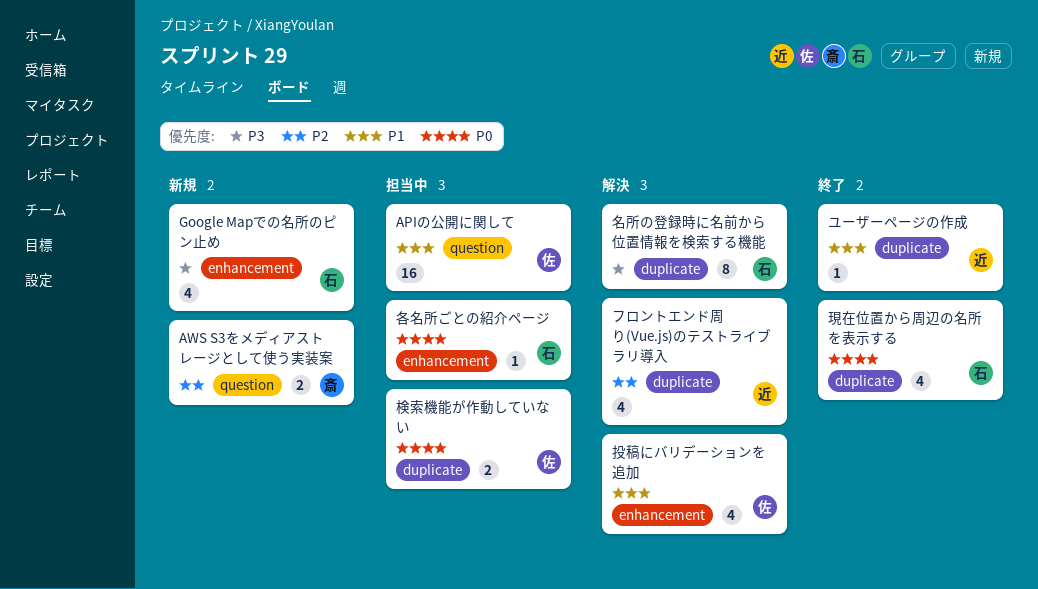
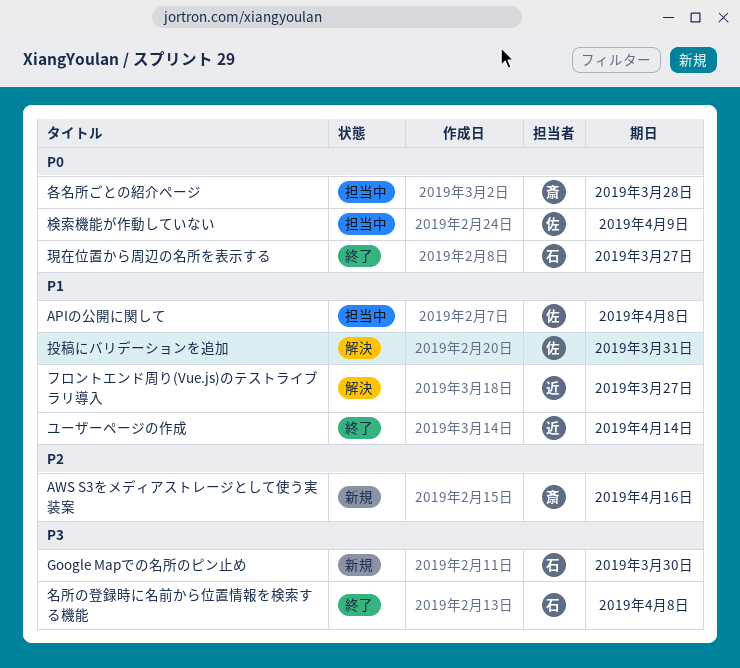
フロントエンド周り(Vue.js)のテストライブラリ導入, priority: P2 -> P1
各名所ごとの紹介ページ, owner: 石 -> 斎
名所の登録時に名前から位置情報を検索する機能, status: 解決 -> 終了

